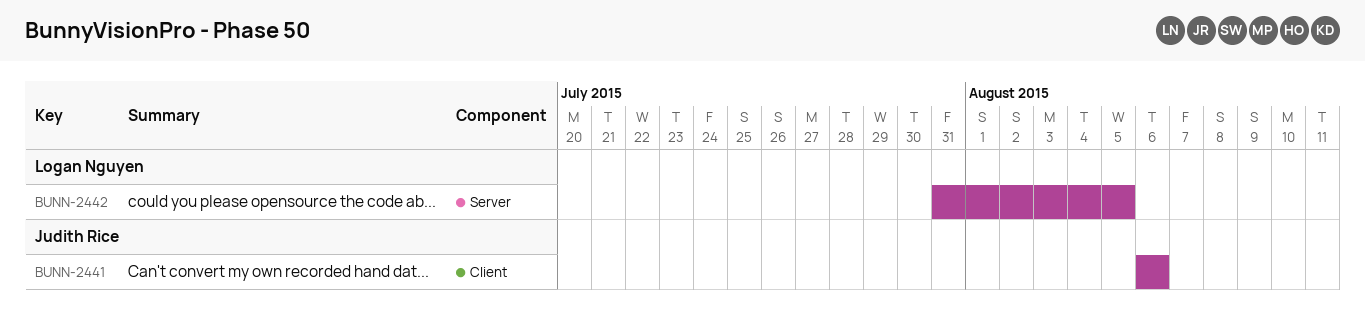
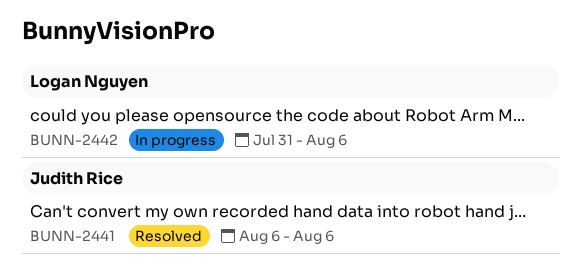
BUNN-2442, due: Aug 5 -> Aug 6

